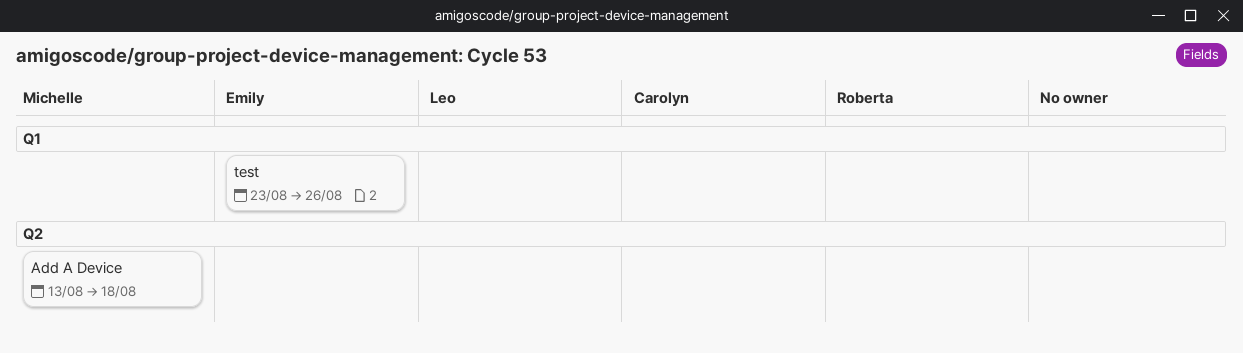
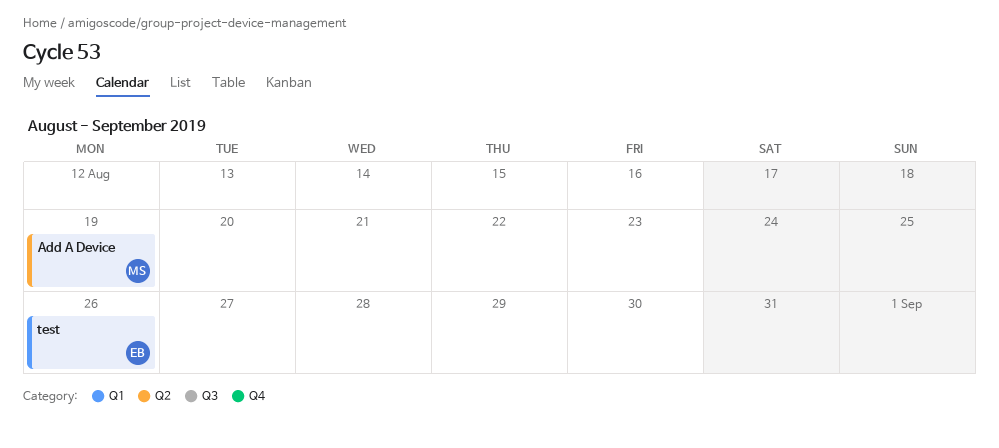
Add A Device, due: Aug 18 -> Aug 19

